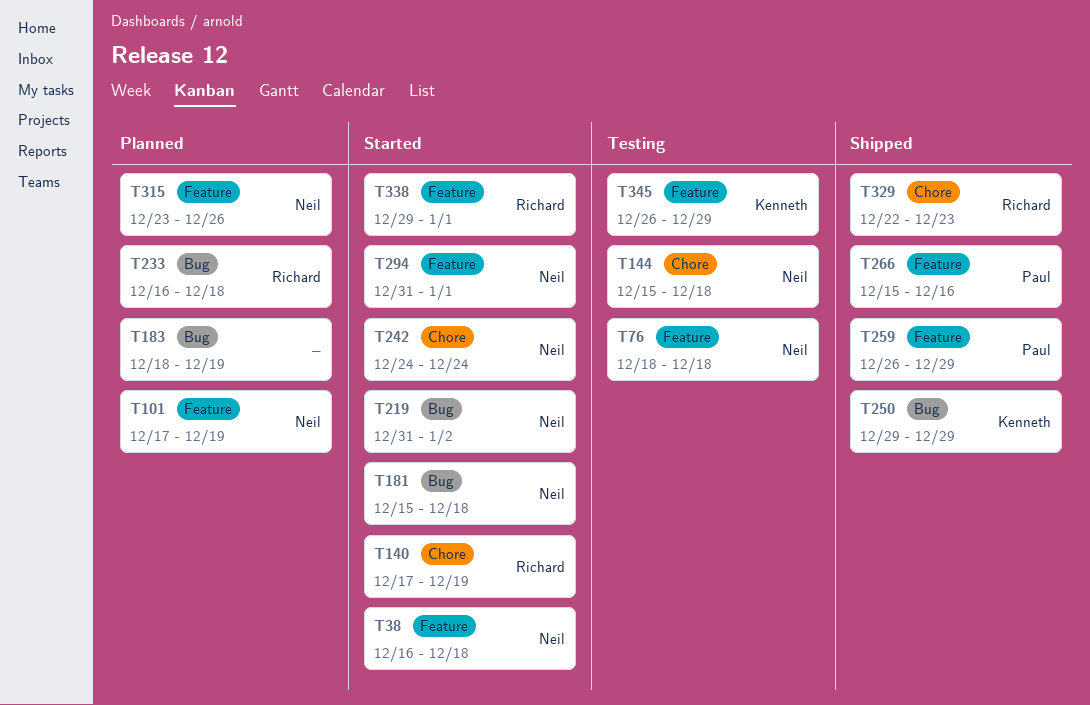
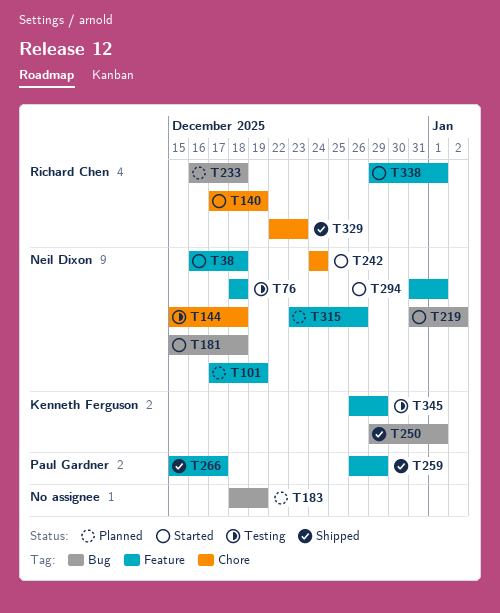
T250, due: Dec 29 -> Jan 1
T266, due: Dec 16 -> Dec 17

